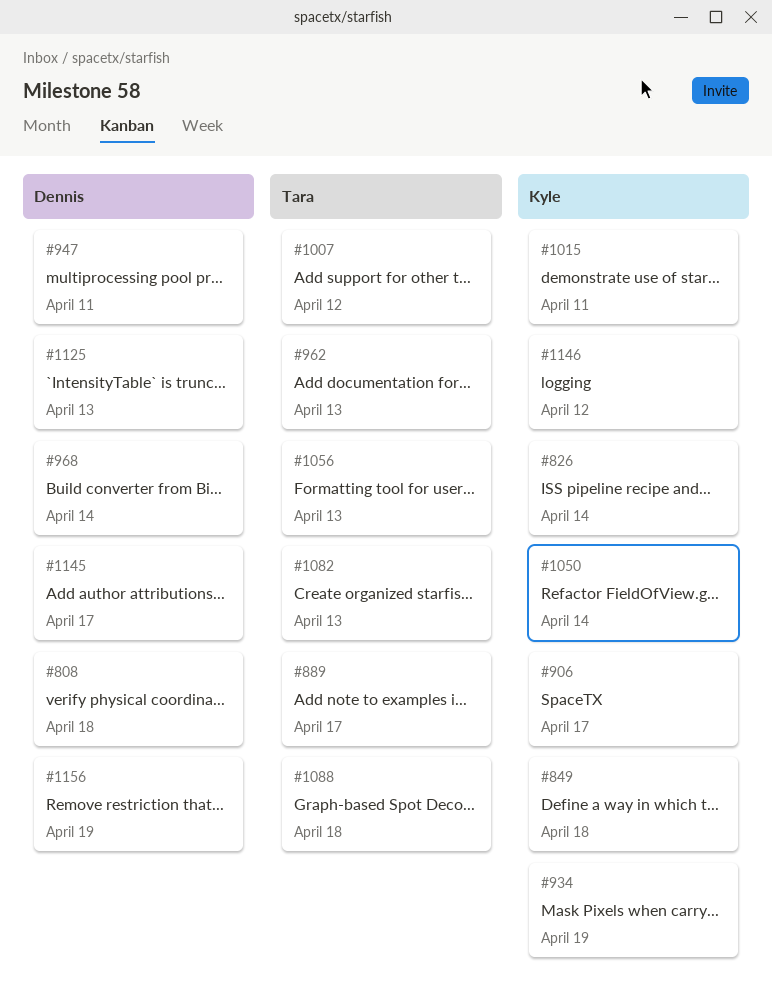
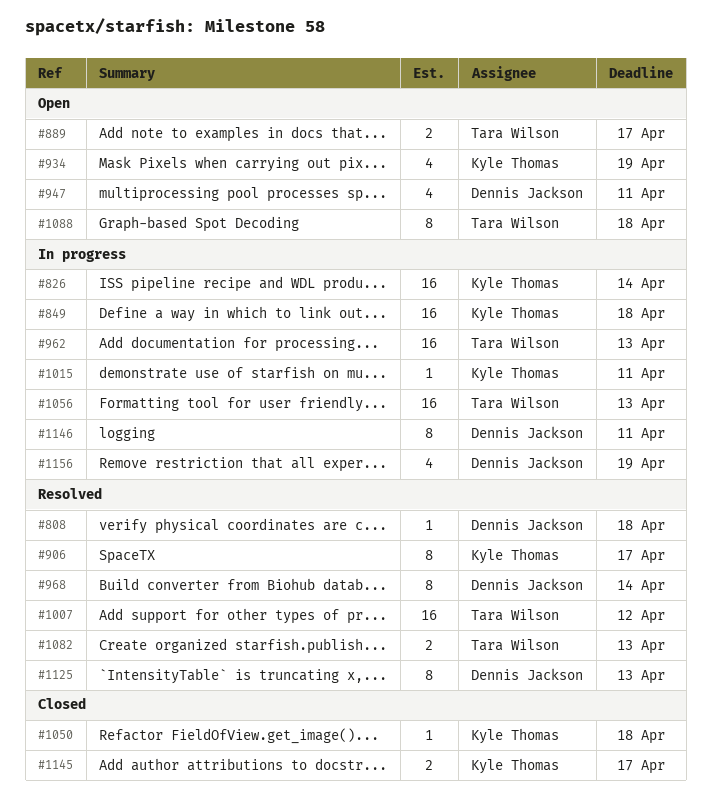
#1050, due: Apr 14 -> Apr 18
#1145, owner: Dennis Jackson -> Kyle Thomas
#1146, owner: Kyle Thomas -> Dennis Jackson
#1146, due: Apr 12 -> Apr 11

